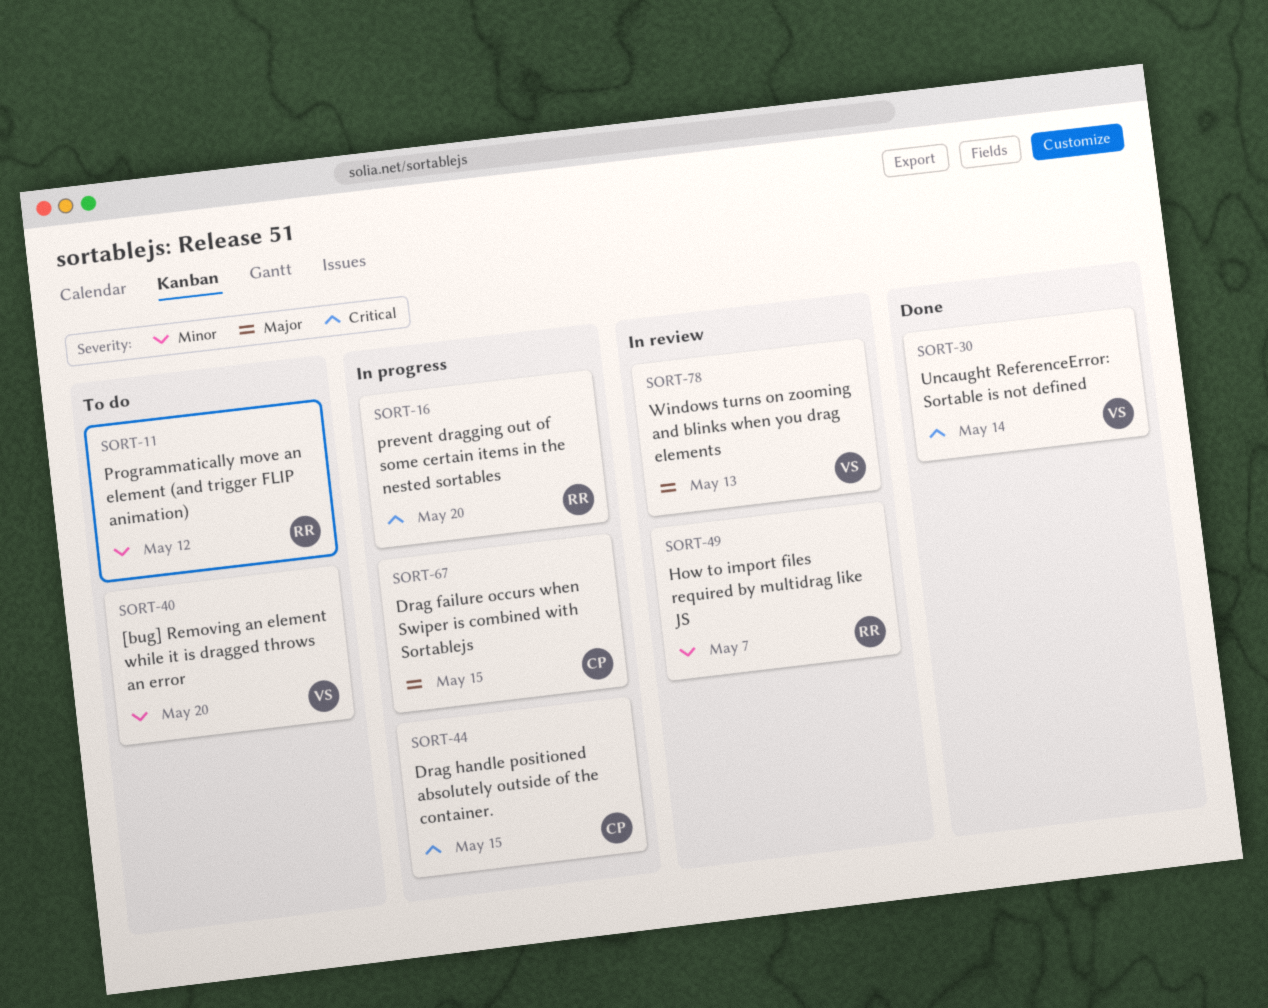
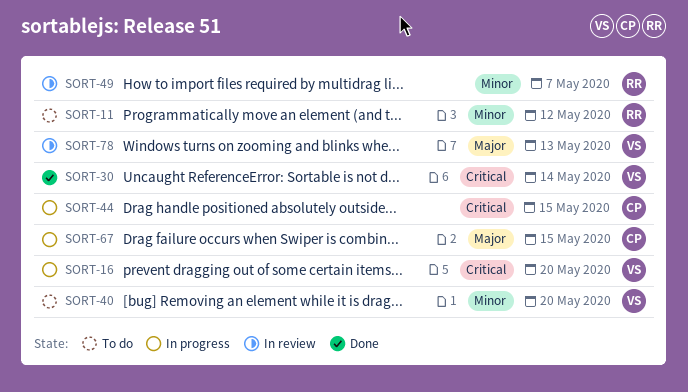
SORT-16, owner: RR -> VS

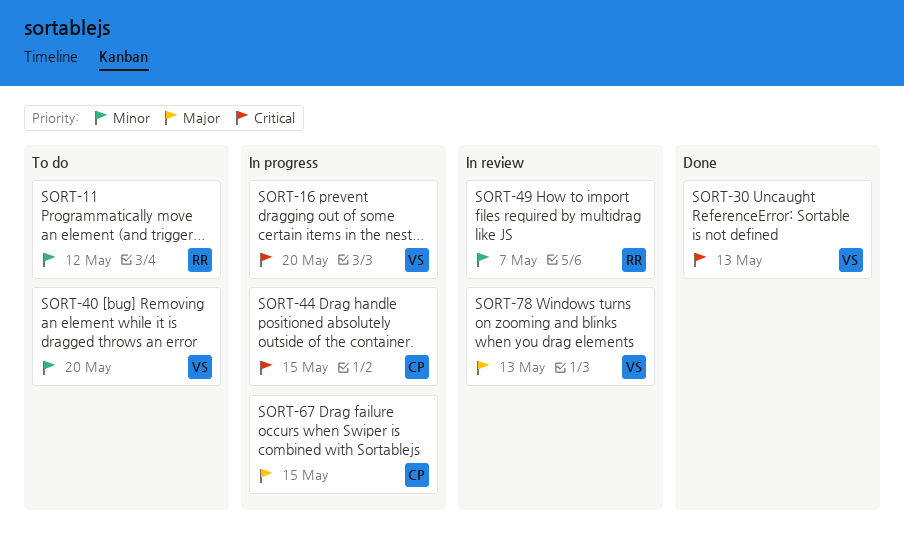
SORT-30, due: May 14 -> May 13

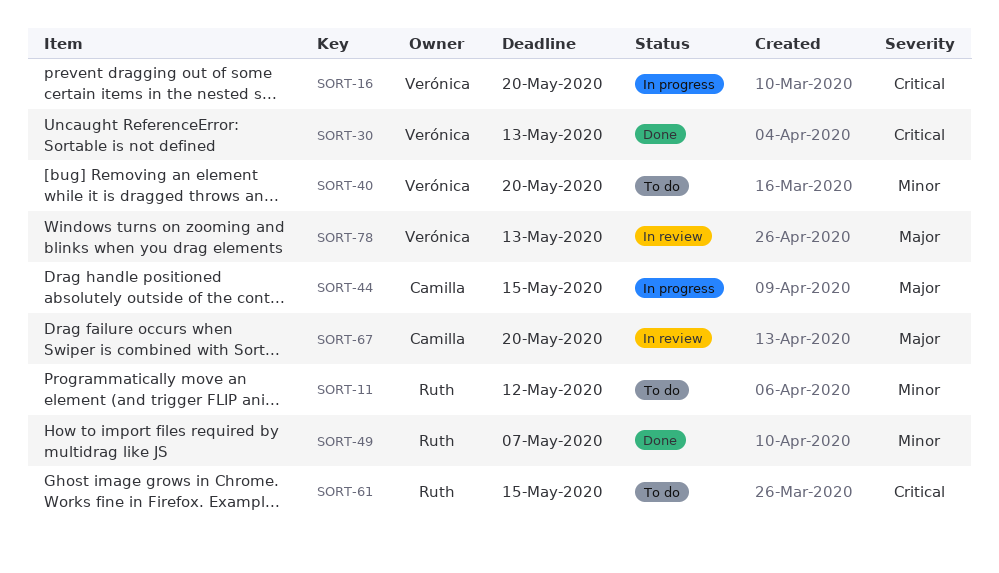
SORT-44, priority: Critical -> Major
SORT-49, status: In review -> Done
SORT-61: none -> present
SORT-67, status: In progress -> In review
SORT-67, due: May 15 -> May 20

